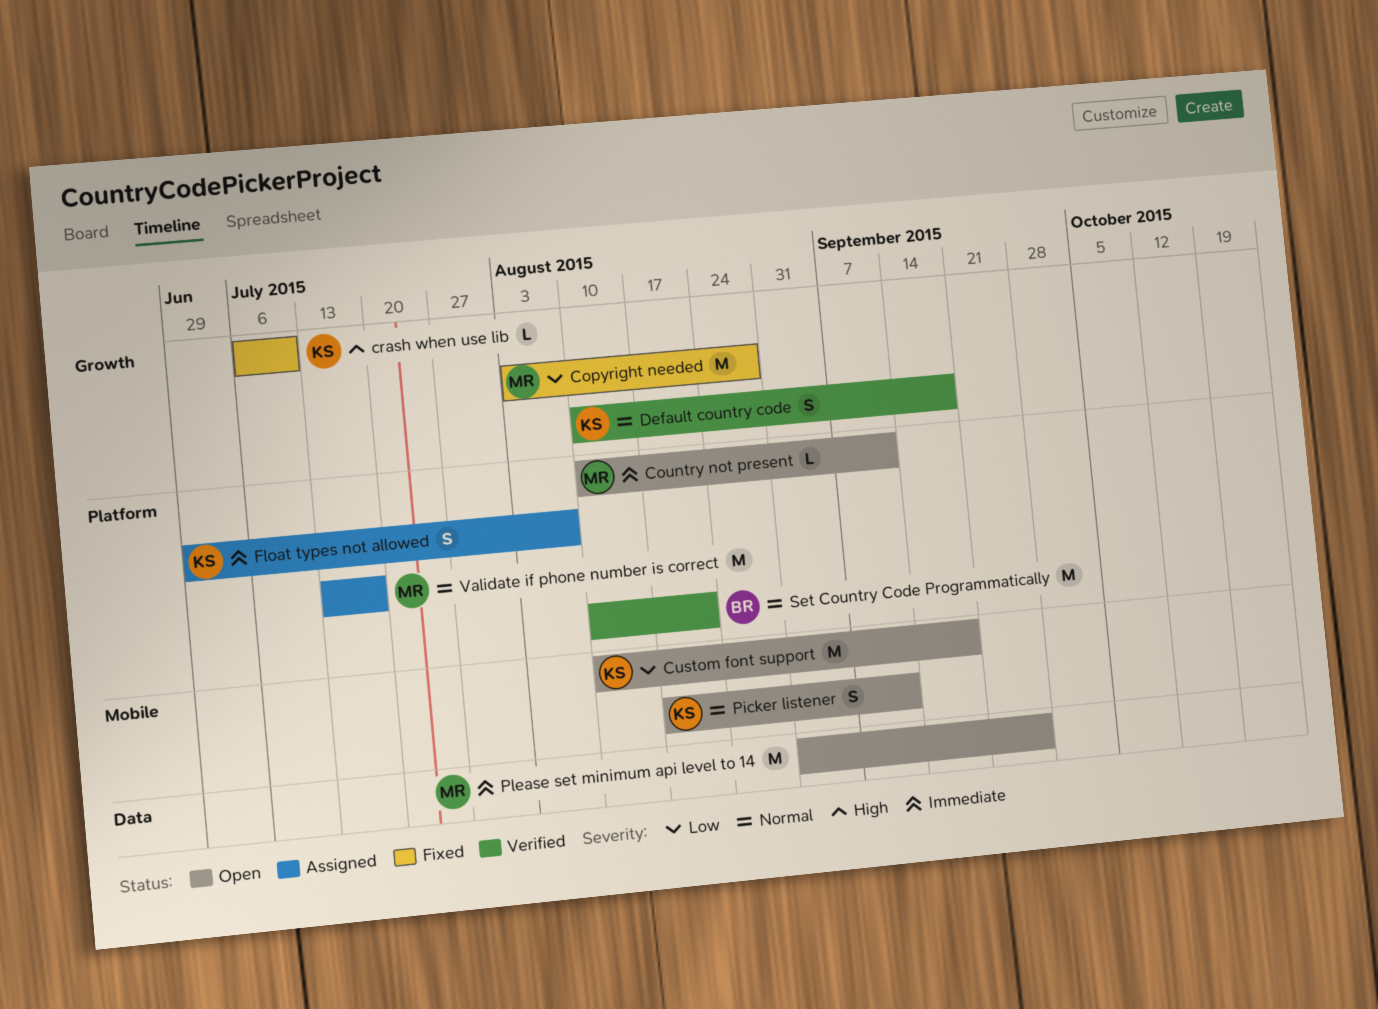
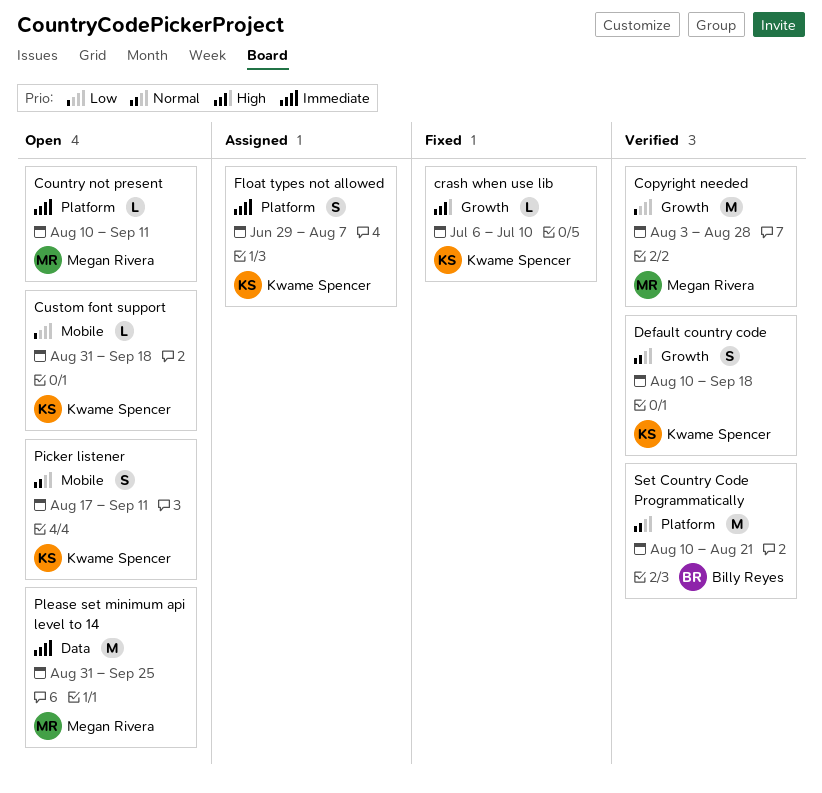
Copyright needed, status: Fixed -> Verified
Custom font support, estimate: M -> L
Custom font support, start: Aug 10 -> Aug 31
Validate if phone number is correct: present -> none

